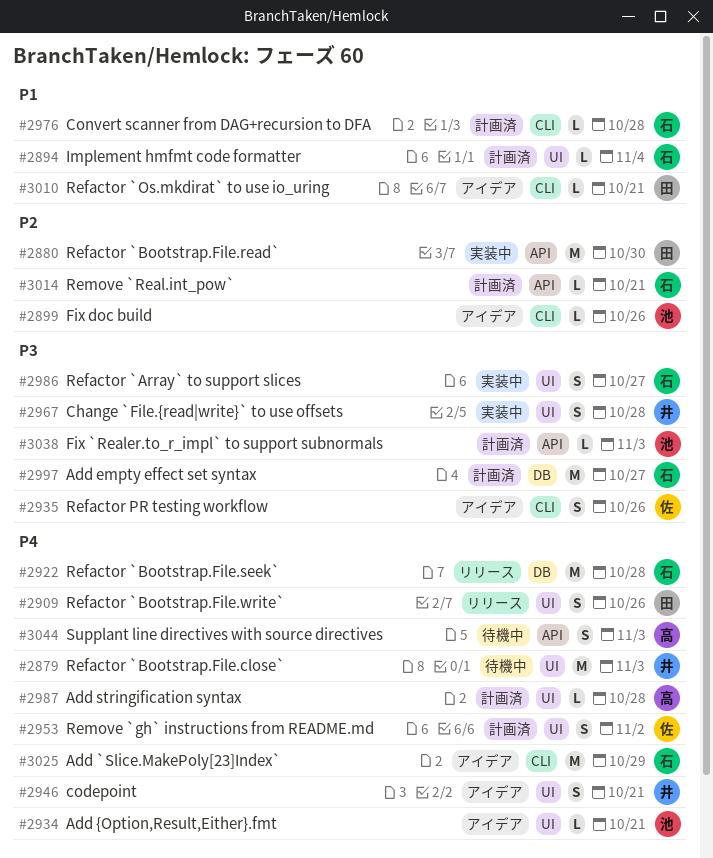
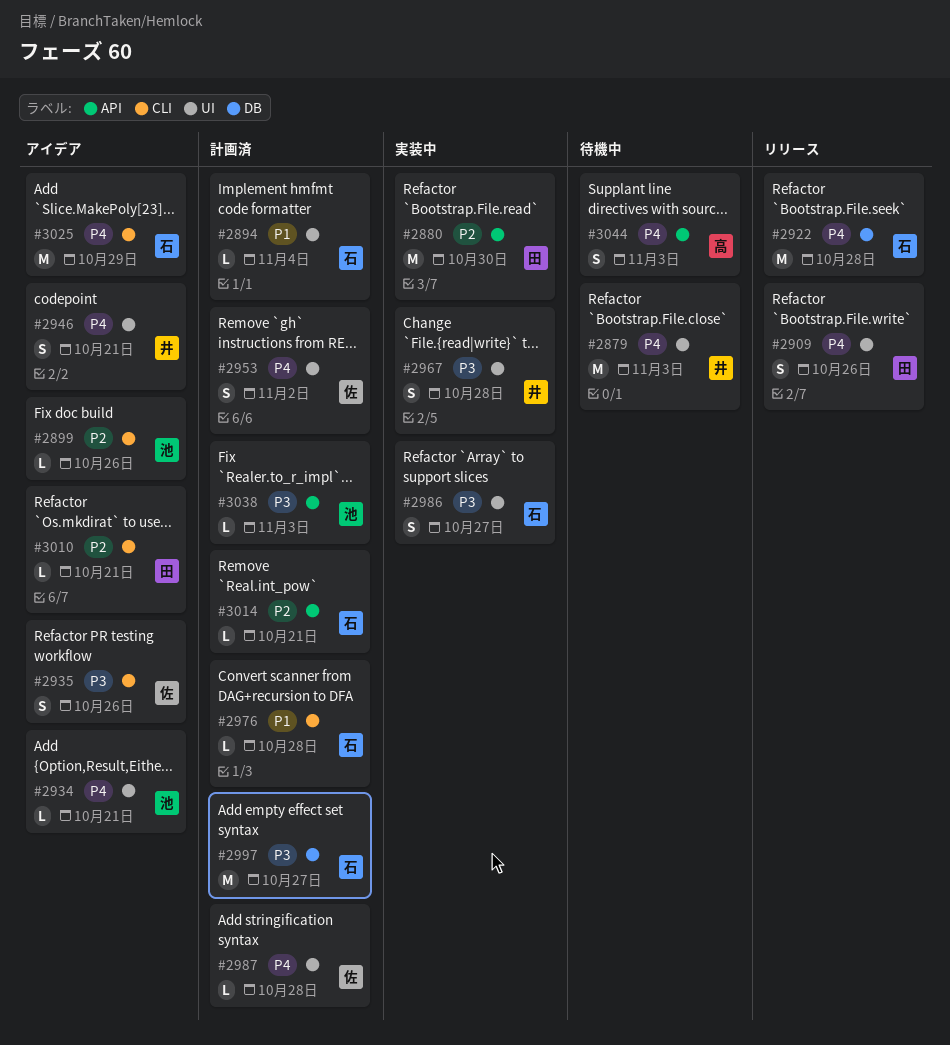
#2987, owner: 高 -> 佐
#3010, priority: P1 -> P2

